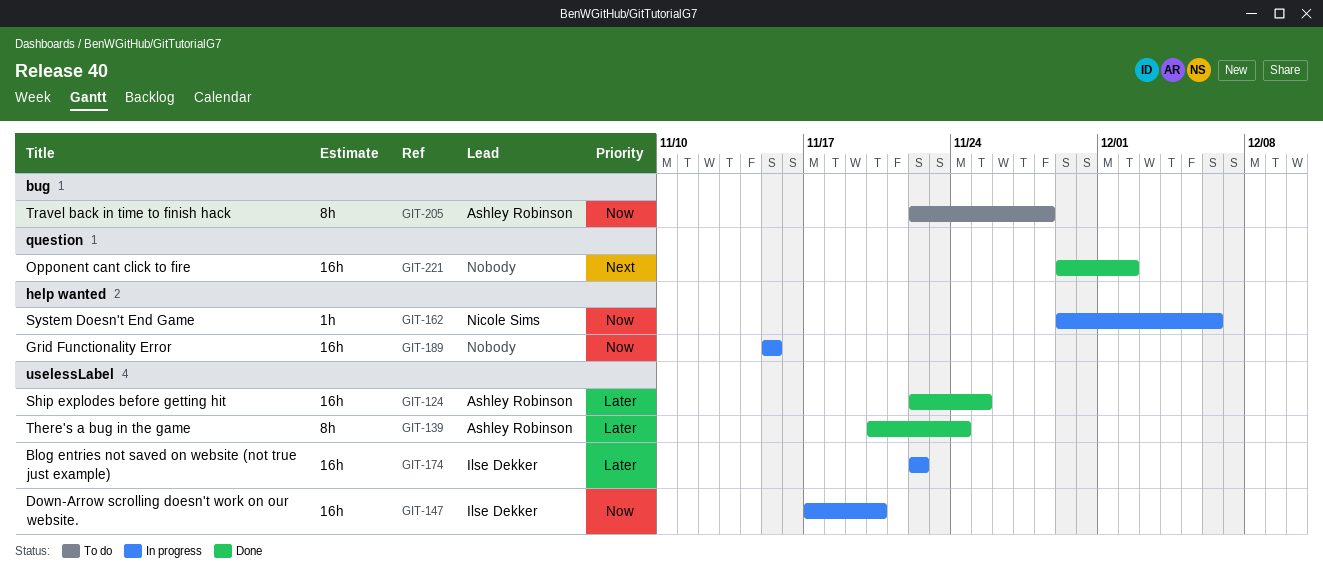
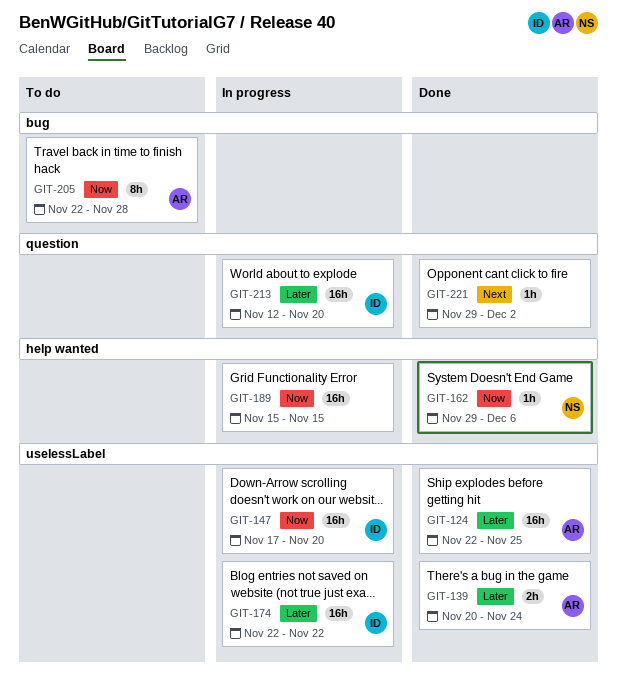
GIT-139, estimate: 8h -> 2h
GIT-162, status: In progress -> Done
GIT-213: none -> present
GIT-221, estimate: 16h -> 1h

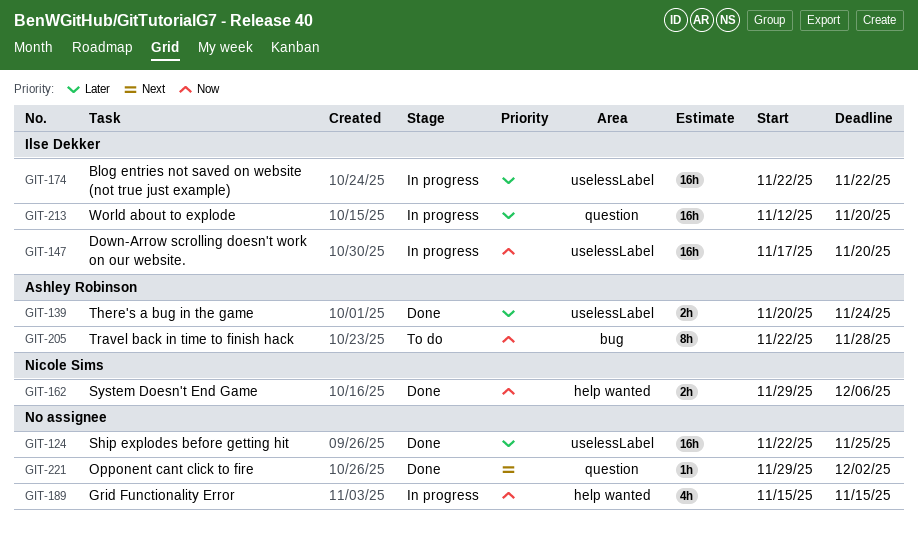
GIT-124, owner: Ashley Robinson -> none
GIT-162, estimate: 1h -> 2h
GIT-189, estimate: 16h -> 4h

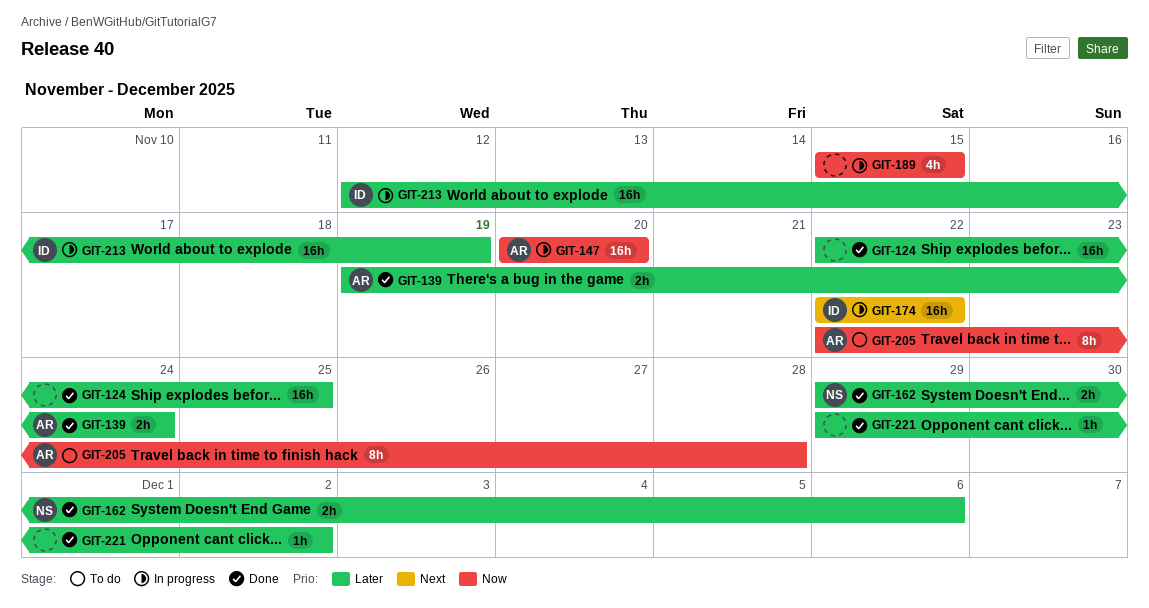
GIT-139, start: Nov 20 -> Nov 19
GIT-147, owner: Ilse Dekker -> Ashley Robinson
GIT-147, start: Nov 17 -> Nov 20
GIT-162, priority: Now -> Later
GIT-174, priority: Later -> Next
GIT-213, due: Nov 20 -> Nov 19
GIT-221, priority: Next -> Later

